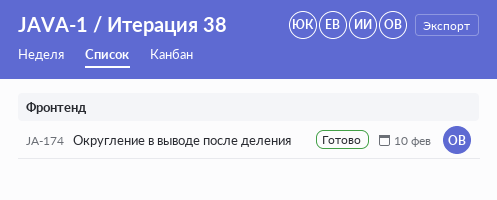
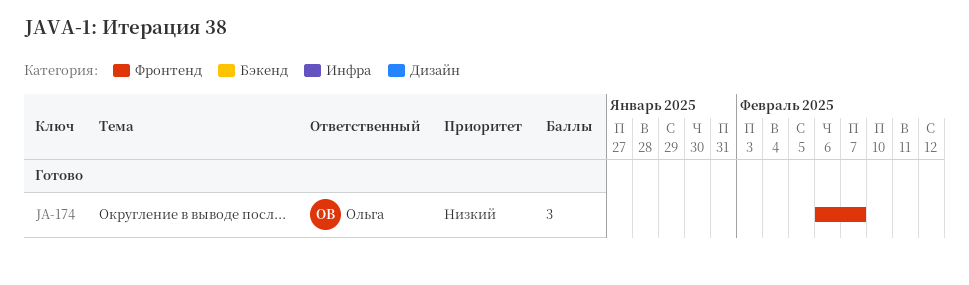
JA-174, due: Feb 10 -> Feb 7

